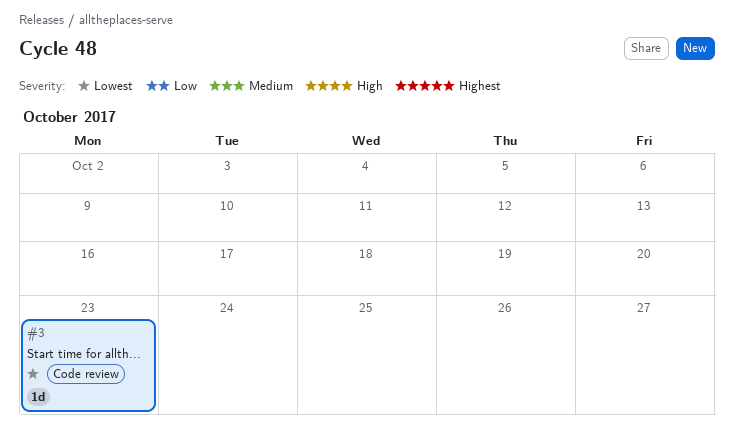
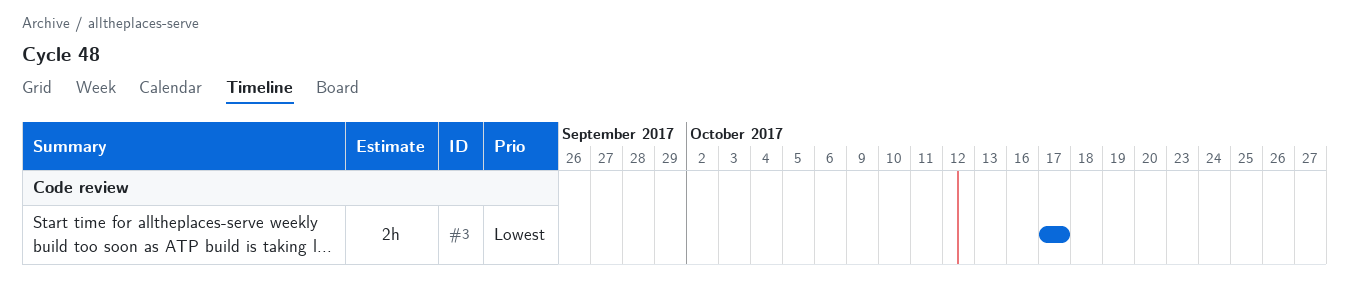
#3, estimate: 1d -> 2h
#3, due: Oct 23 -> Oct 17

